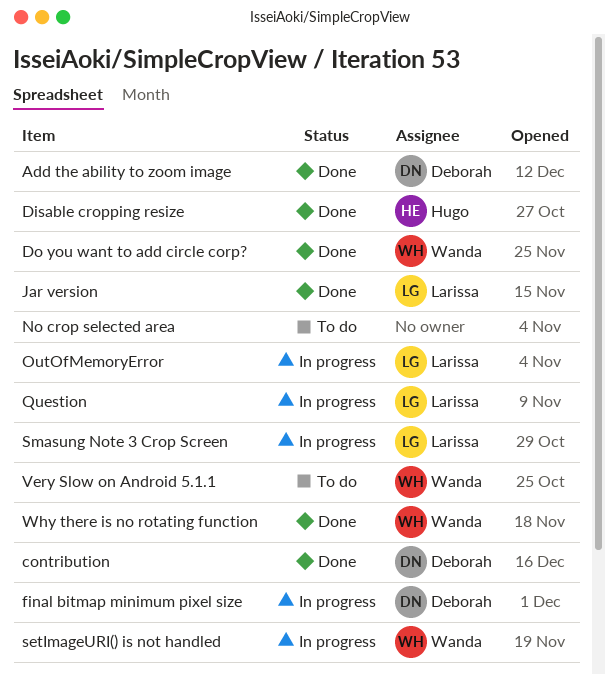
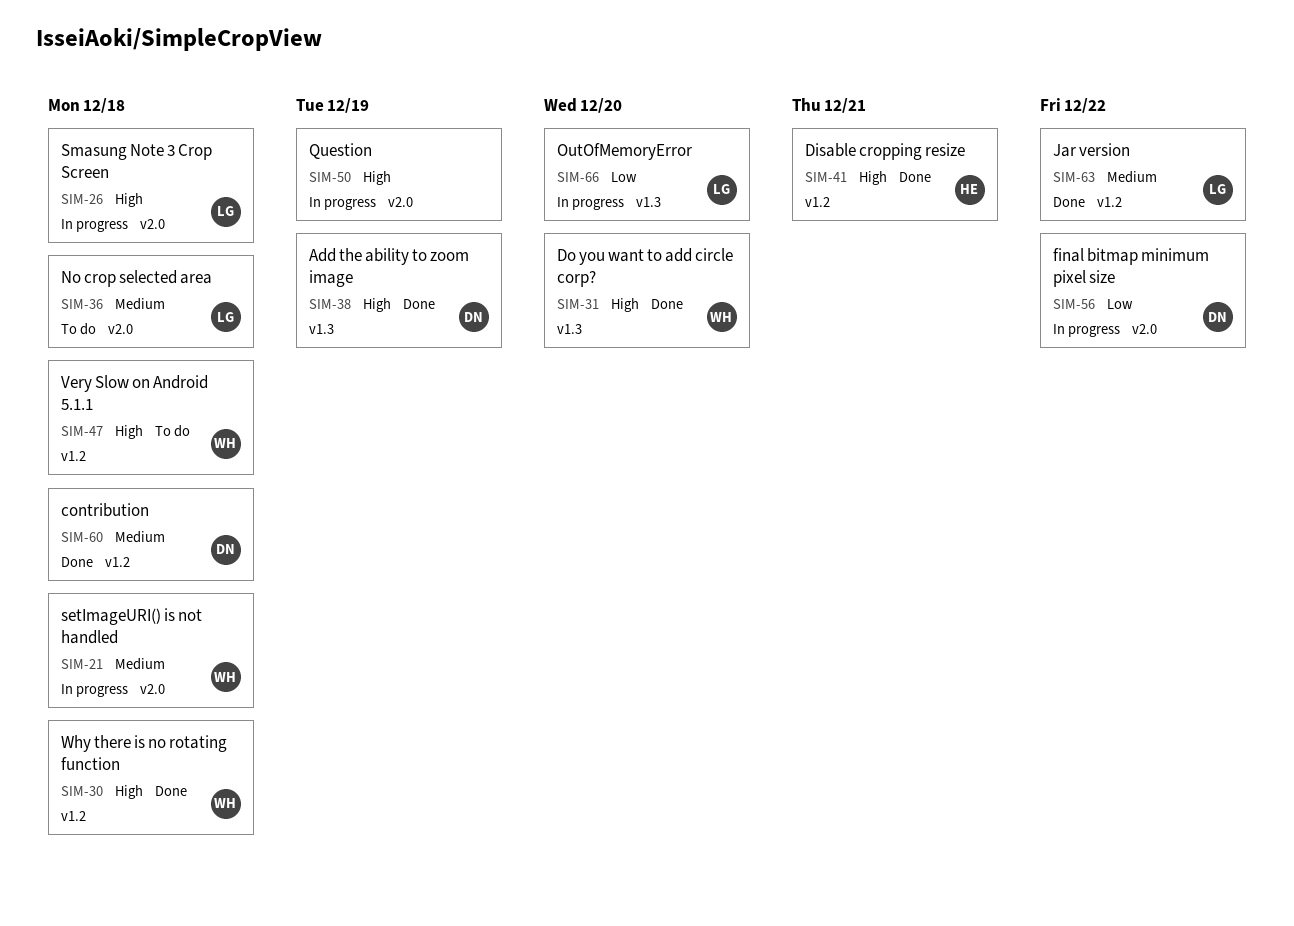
No crop selected area, owner: none -> Larissa
Question, owner: Larissa -> none

